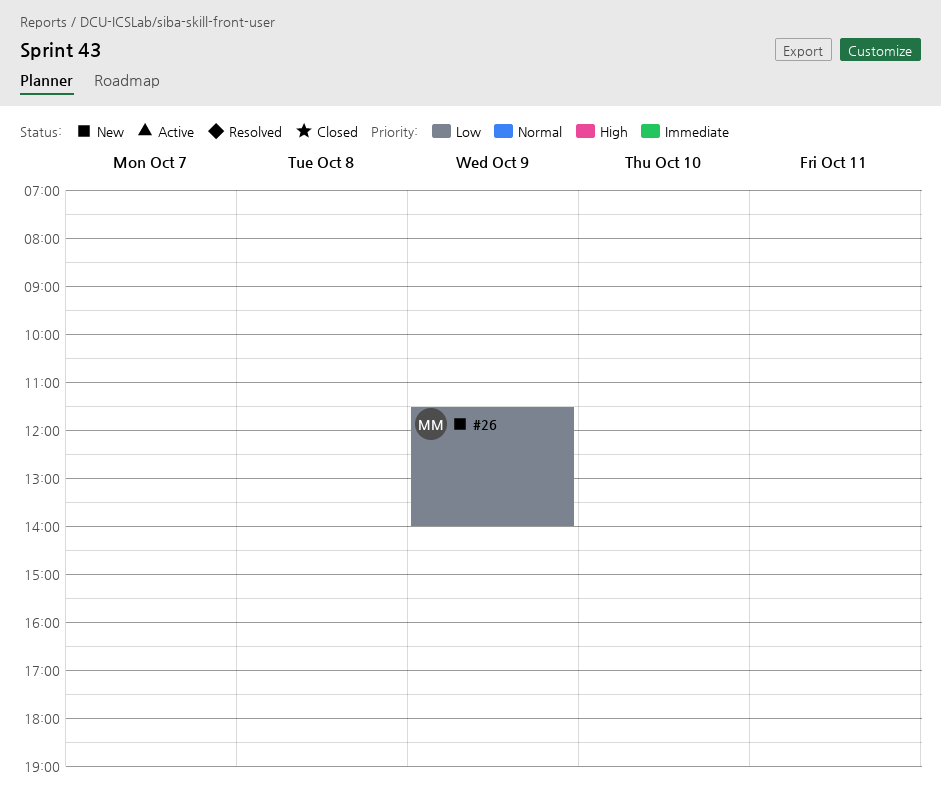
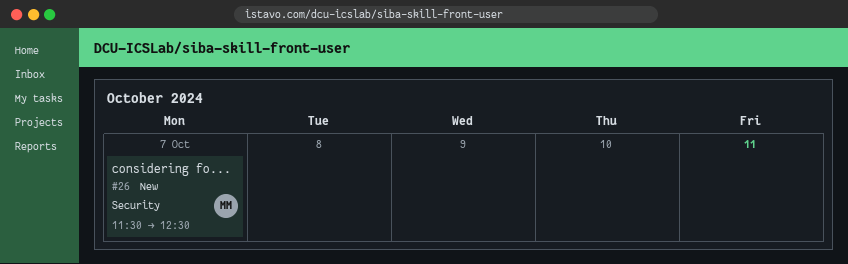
#26, day: Oct 9 -> Oct 7
#26, ends: 14:00 -> 12:30

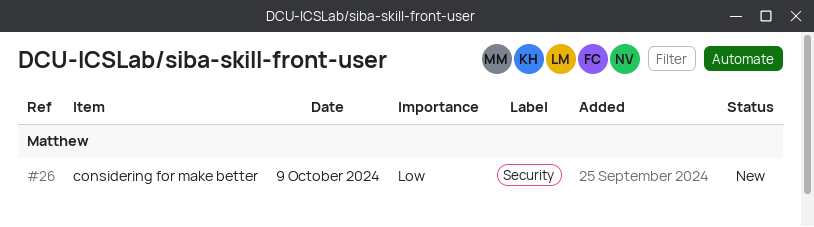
#26, day: Oct 7 -> Oct 9

